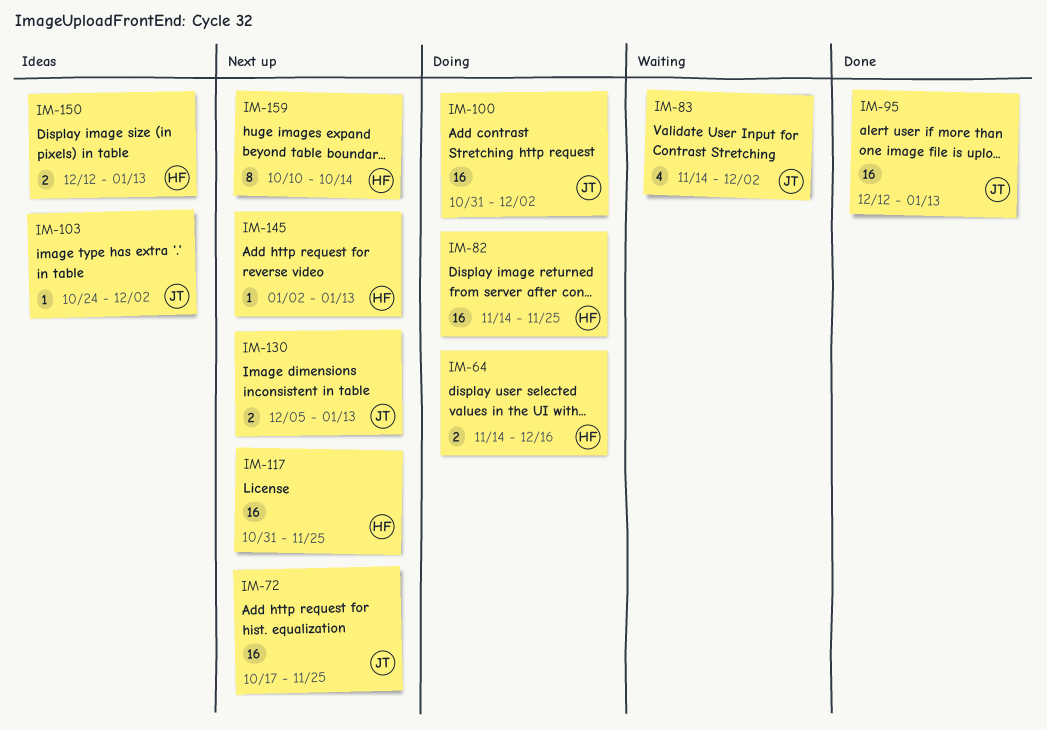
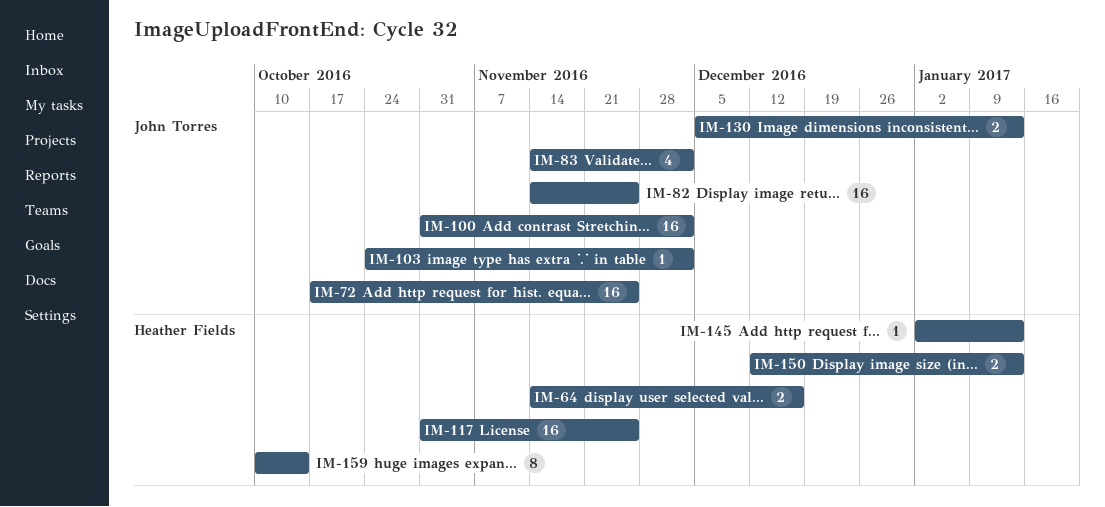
IM-82, owner: Heather Fields -> John Torres
IM-95: present -> none

